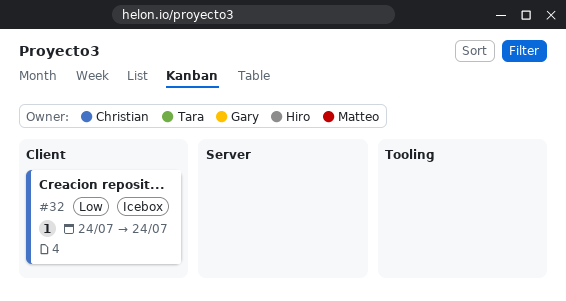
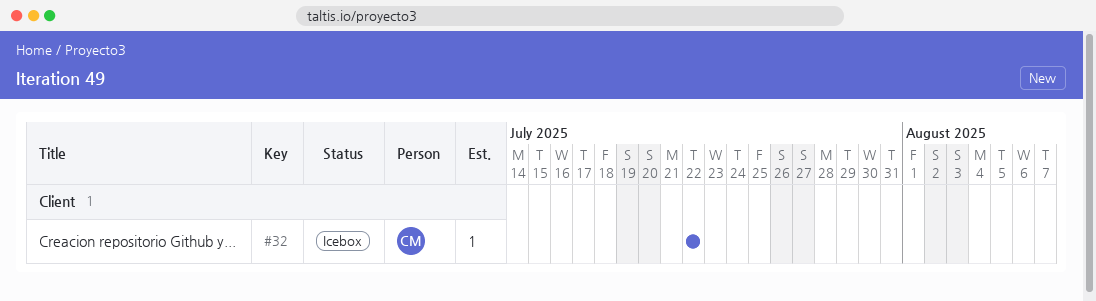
#32, start: Jul 24 -> Jul 22
#32, due: Jul 24 -> Jul 22

